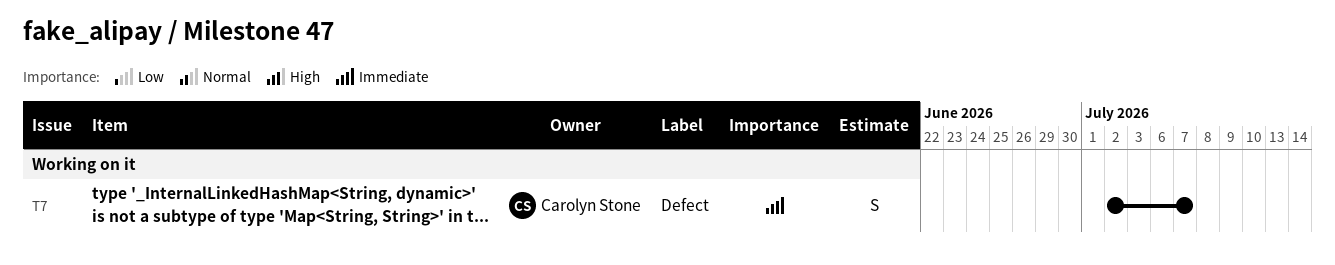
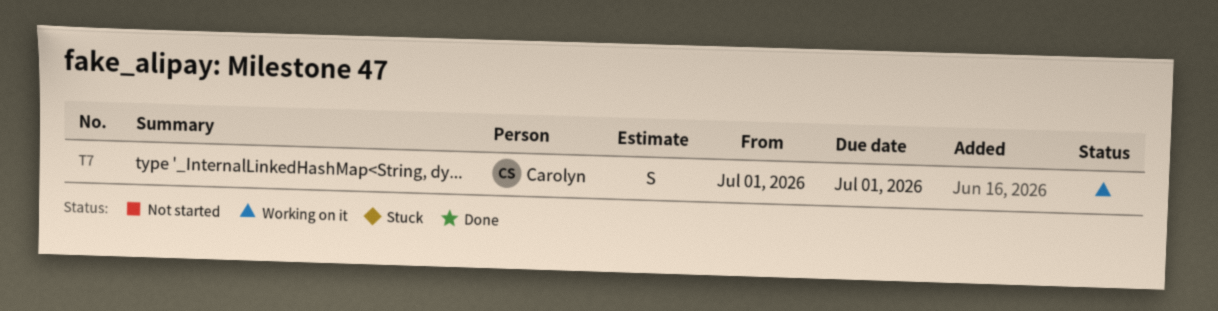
T7, start: Jul 2 -> Jul 1
T7, due: Jul 7 -> Jul 1

